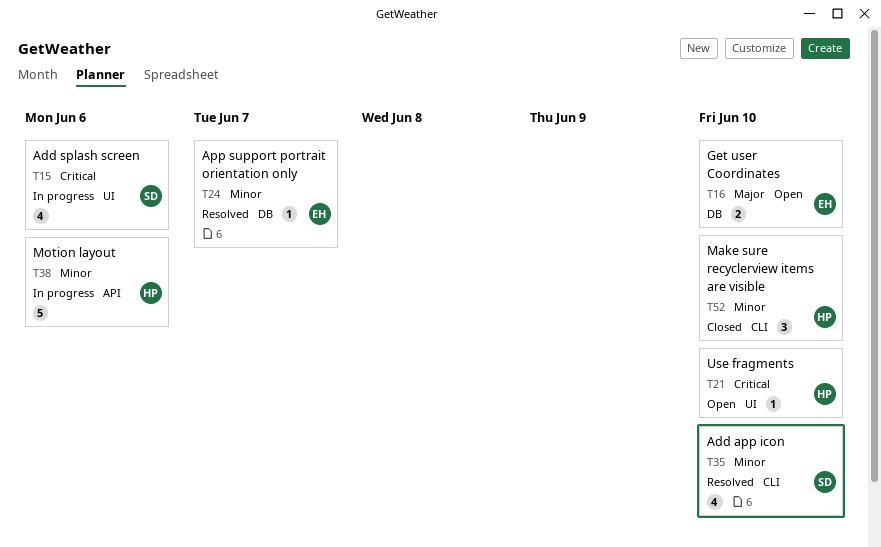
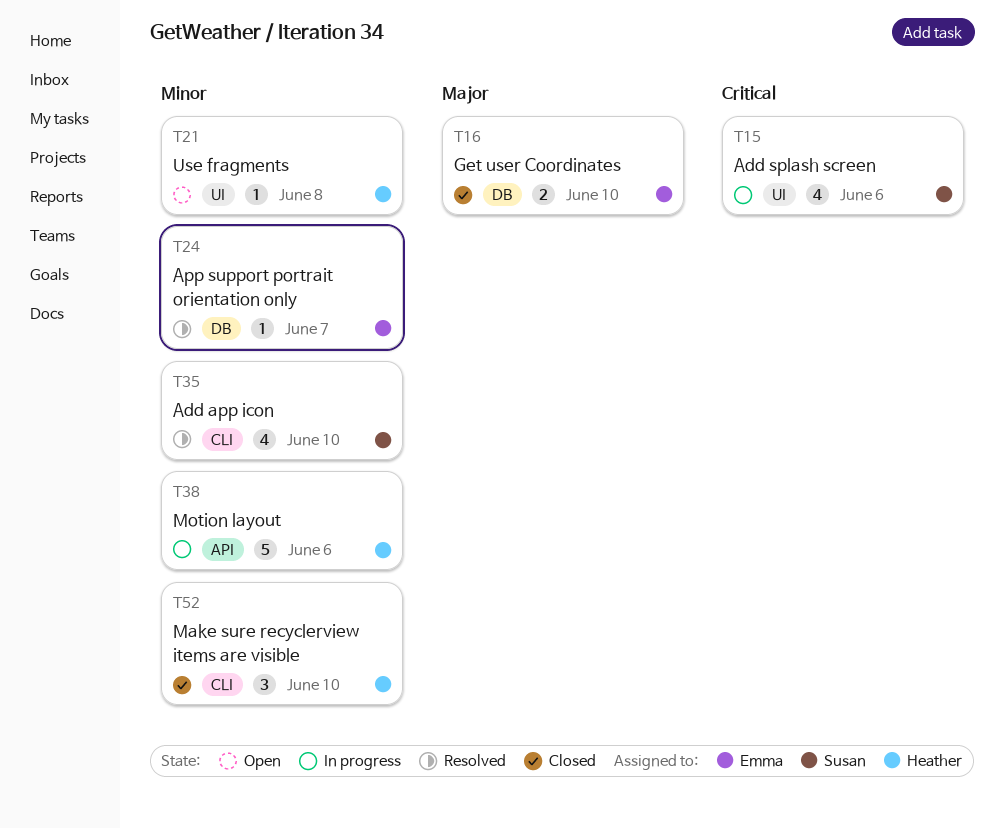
T16, status: Open -> Closed
T21, priority: Critical -> Minor
T21, due: Jun 10 -> Jun 8

